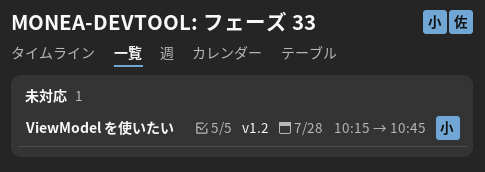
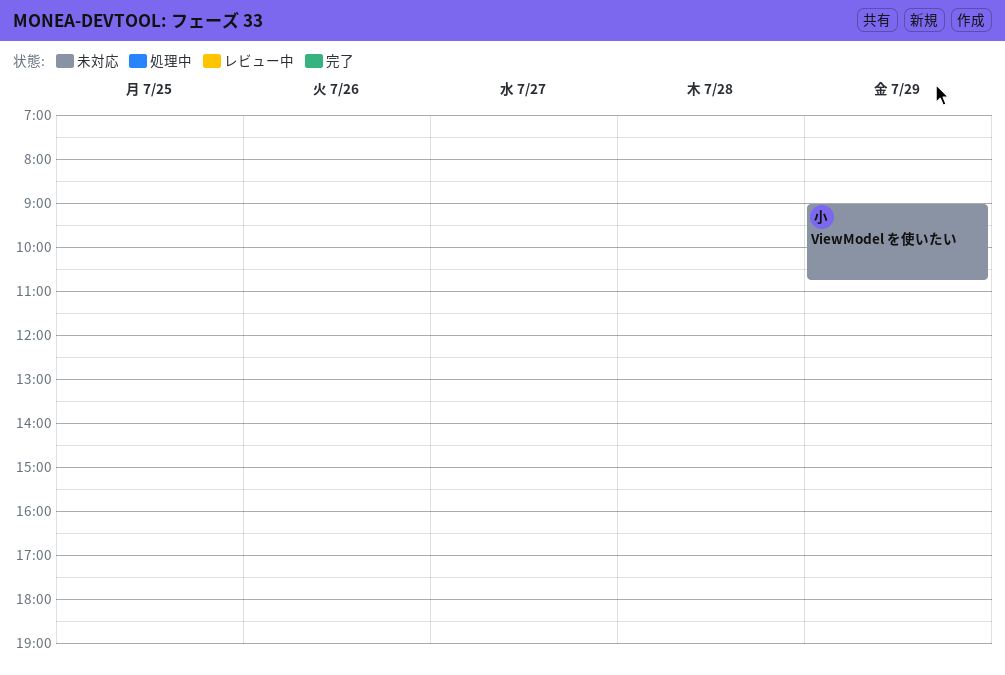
ViewModel を使いたい, day: Jul 28 -> Jul 29
ViewModel を使いたい, begins: 10:15 -> 09:00

